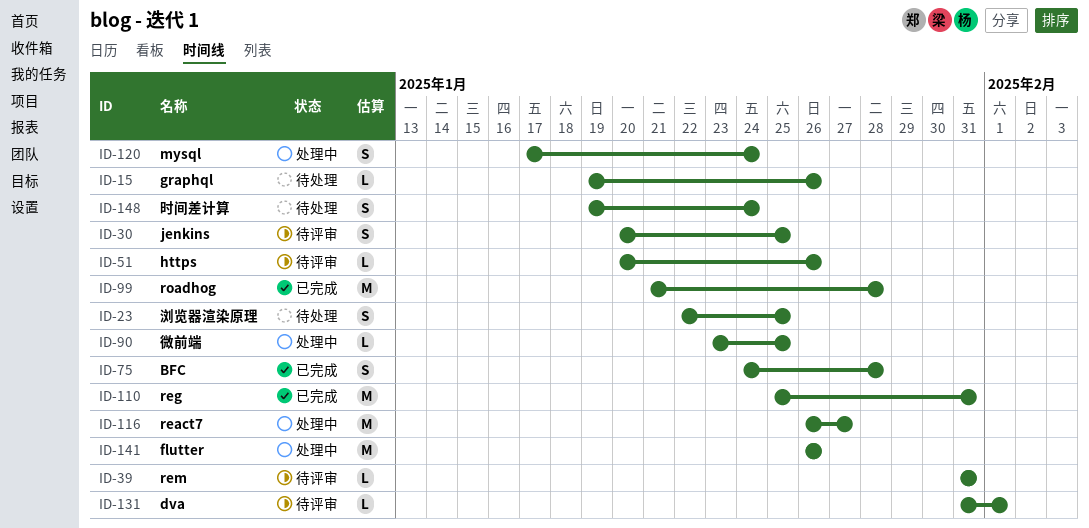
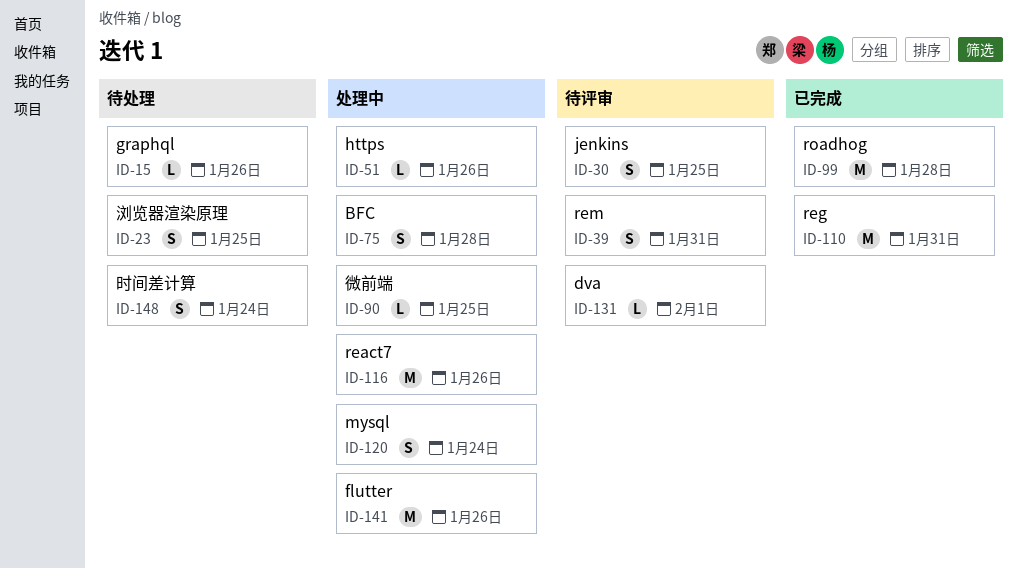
ID-39, estimate: L -> S
ID-51, status: 待评审 -> 处理中
ID-75, status: 已完成 -> 处理中
ID-116, due: Jan 27 -> Jan 26

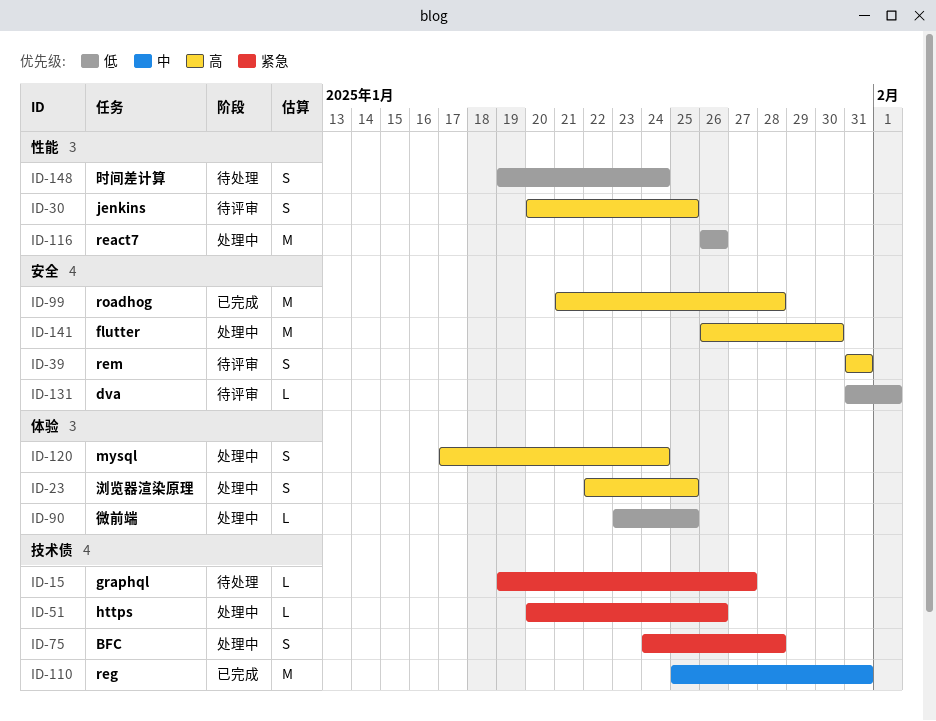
ID-15, due: Jan 26 -> Jan 27
ID-23, status: 待处理 -> 处理中
ID-141, due: Jan 26 -> Jan 30

